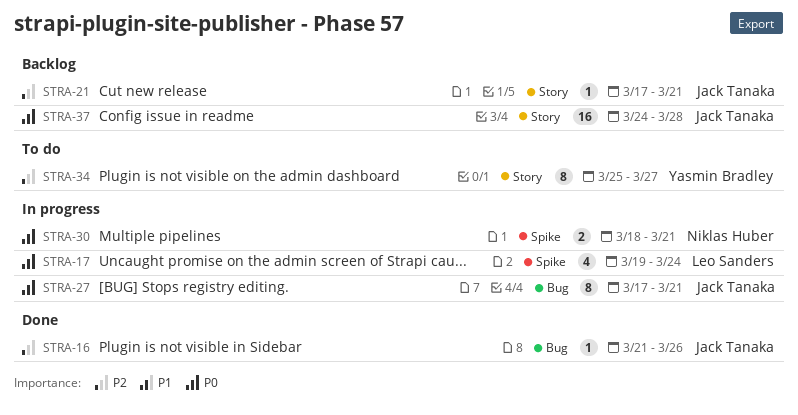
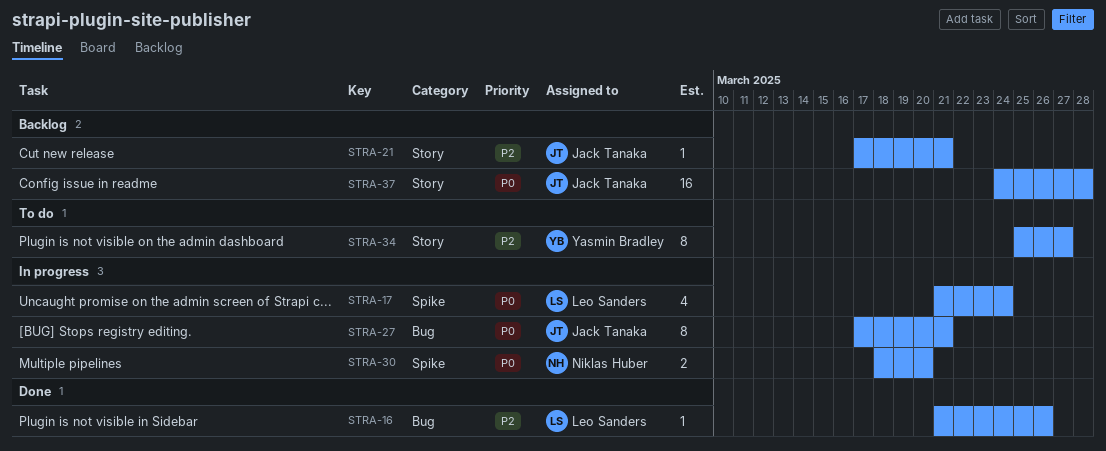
STRA-16, owner: Jack Tanaka -> Leo Sanders
STRA-17, start: Mar 19 -> Mar 21
STRA-30, due: Mar 21 -> Mar 20

